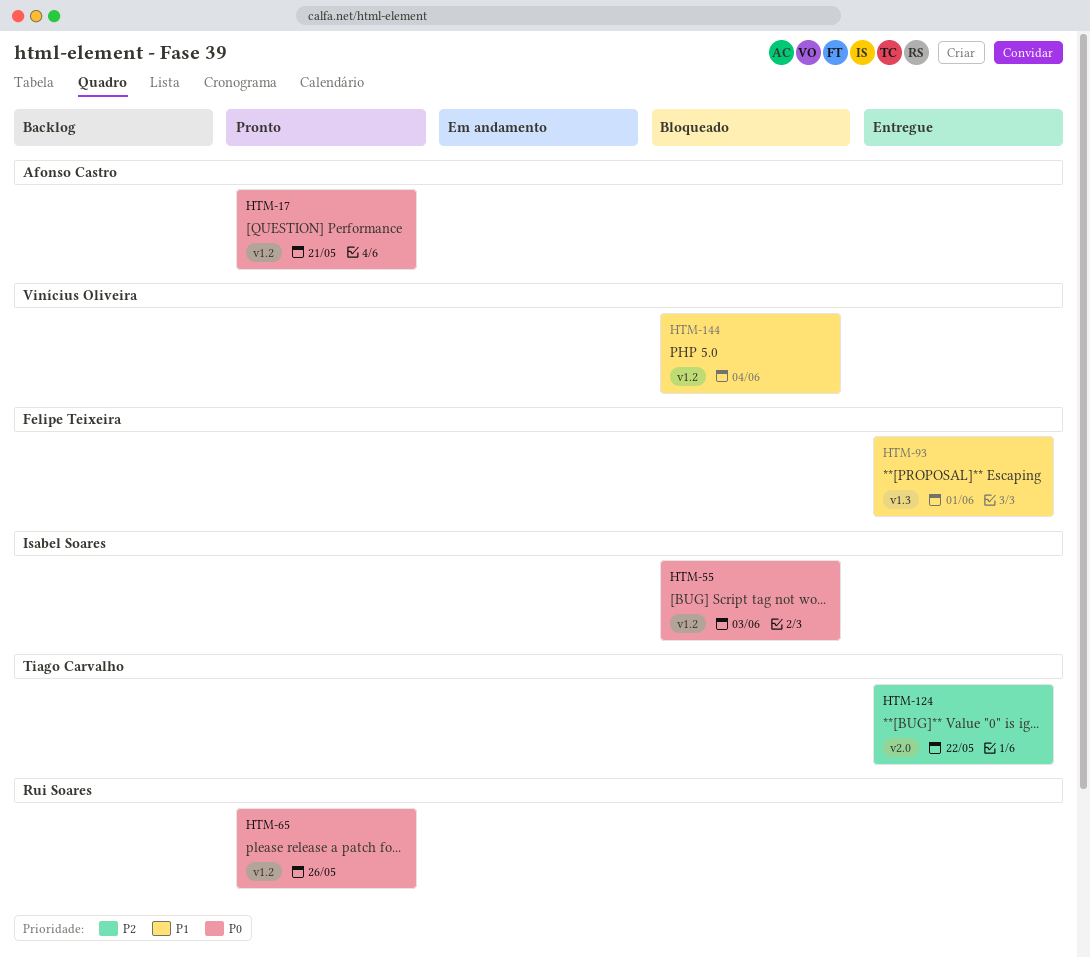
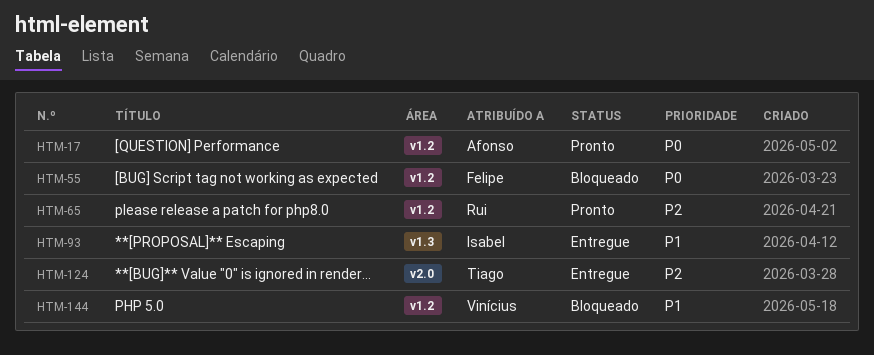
HTM-55, owner: Isabel Soares -> Felipe Teixeira
HTM-65, priority: P0 -> P2
HTM-93, owner: Felipe Teixeira -> Isabel Soares

